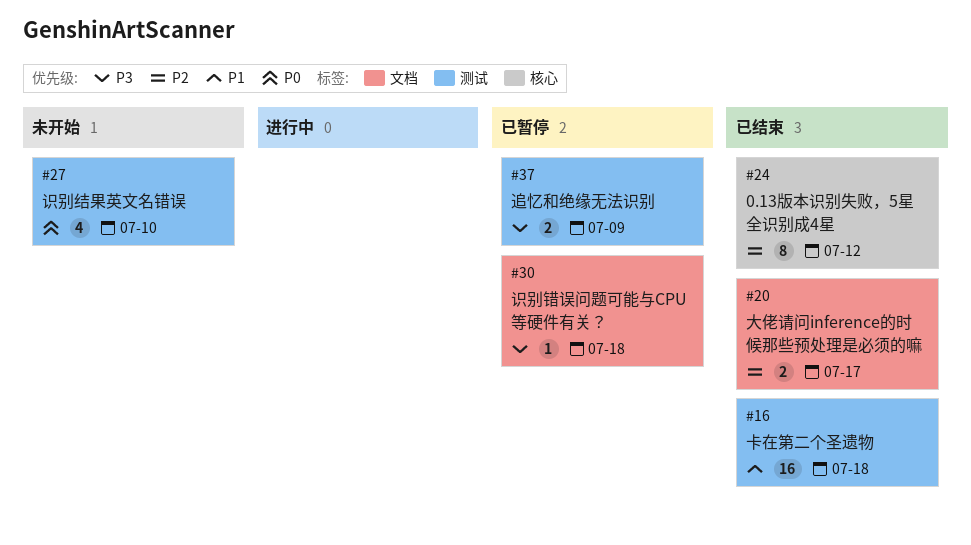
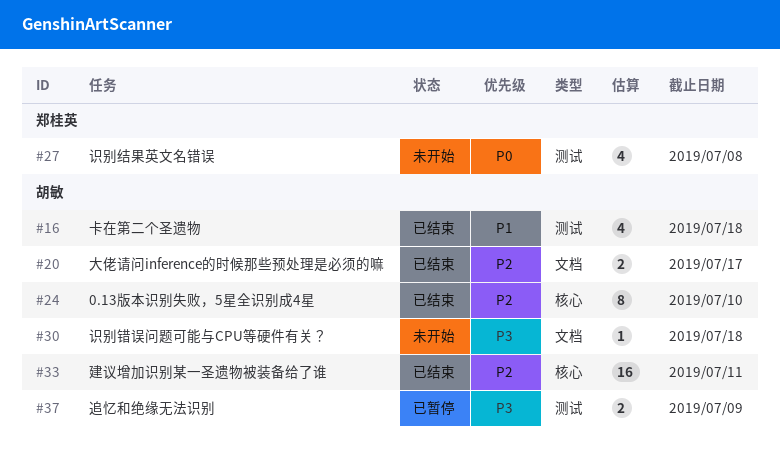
#16, estimate: 16 -> 4
#24, due: Jul 12 -> Jul 10
#27, due: Jul 10 -> Jul 8
#30, status: 已暂停 -> 未开始
#33: none -> present

